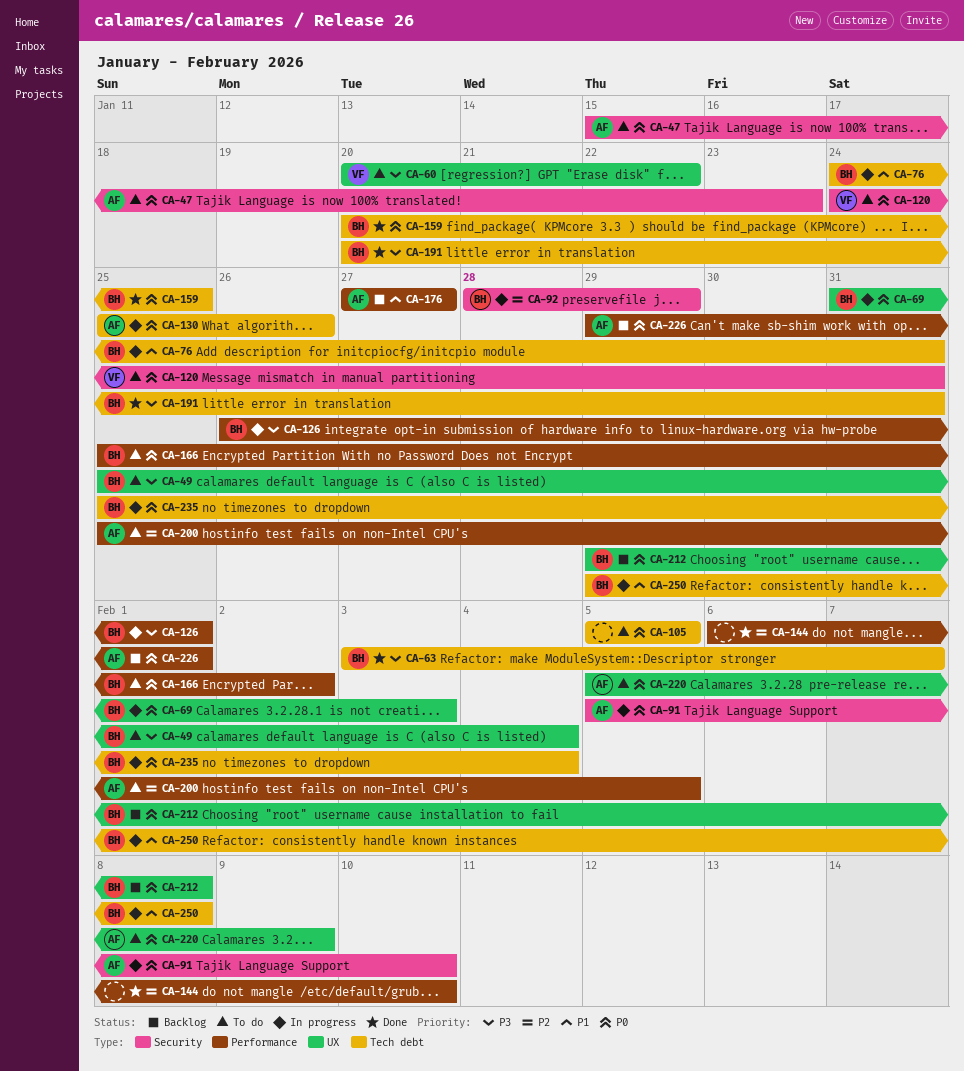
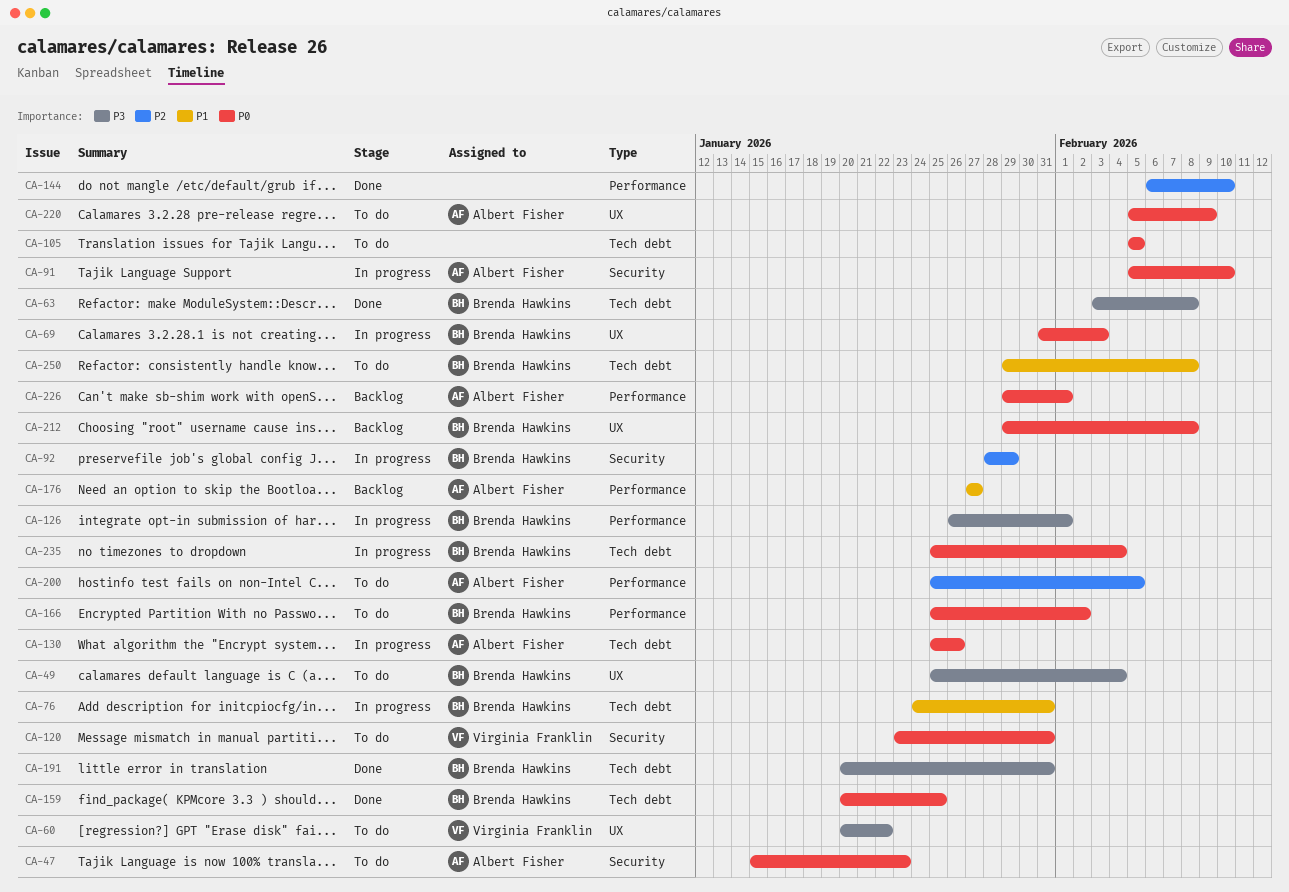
CA-63, due: Feb 7 -> Feb 8
CA-120, start: Jan 24 -> Jan 23
CA-250, status: In progress -> To do

